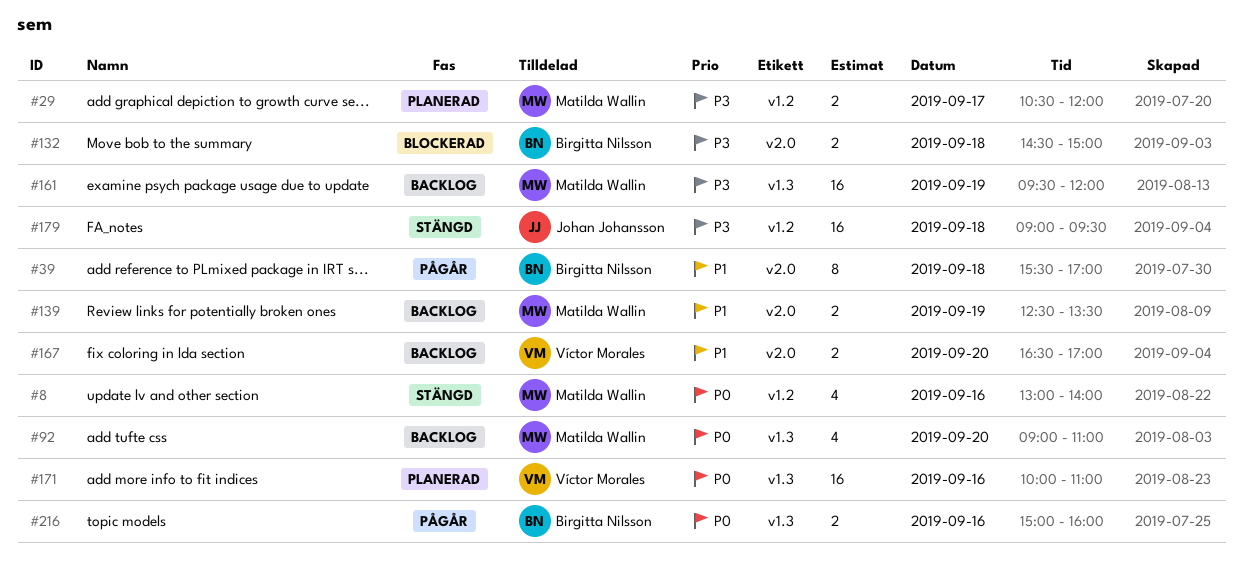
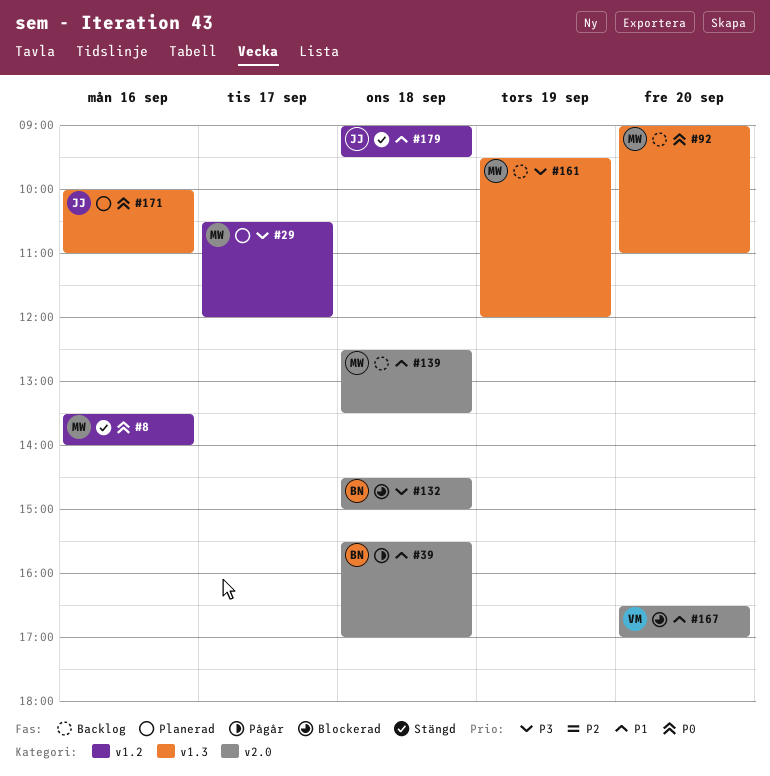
#8, begins: 13:00 -> 13:30
#139, day: Sep 19 -> Sep 18
#167, status: Backlog -> Blockerad
#171, owner: Víctor Morales -> Johan Johansson
#179, priority: P3 -> P1
#216: present -> none

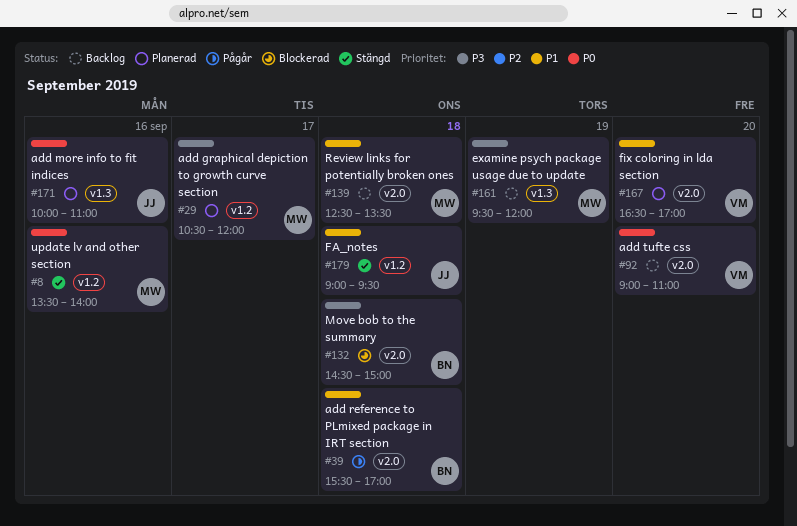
#92, owner: MW -> VM
#92, label: v1.3 -> v2.0
#167, status: Blockerad -> Planerad

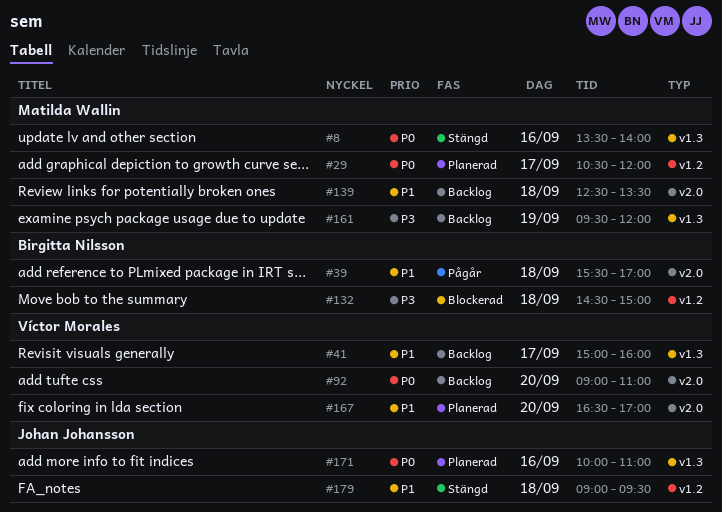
#8, label: v1.2 -> v1.3
#29, priority: P3 -> P0
#41: none -> present
#132, label: v2.0 -> v1.2

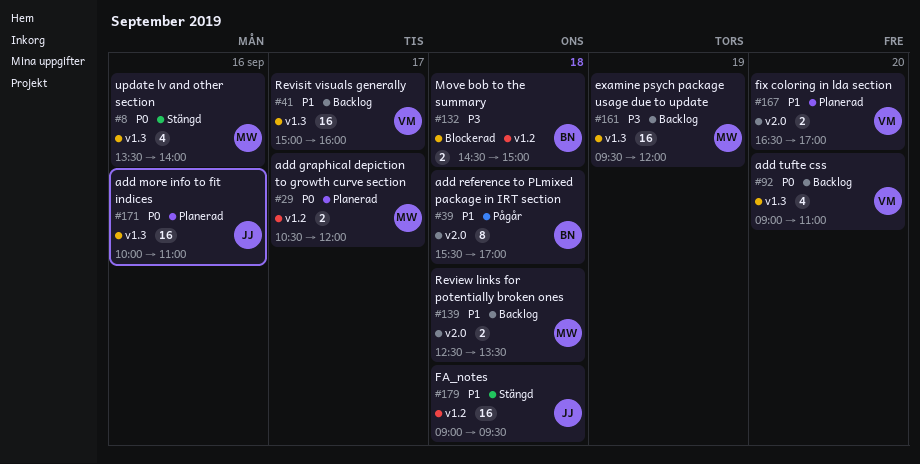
#92, label: v2.0 -> v1.3

